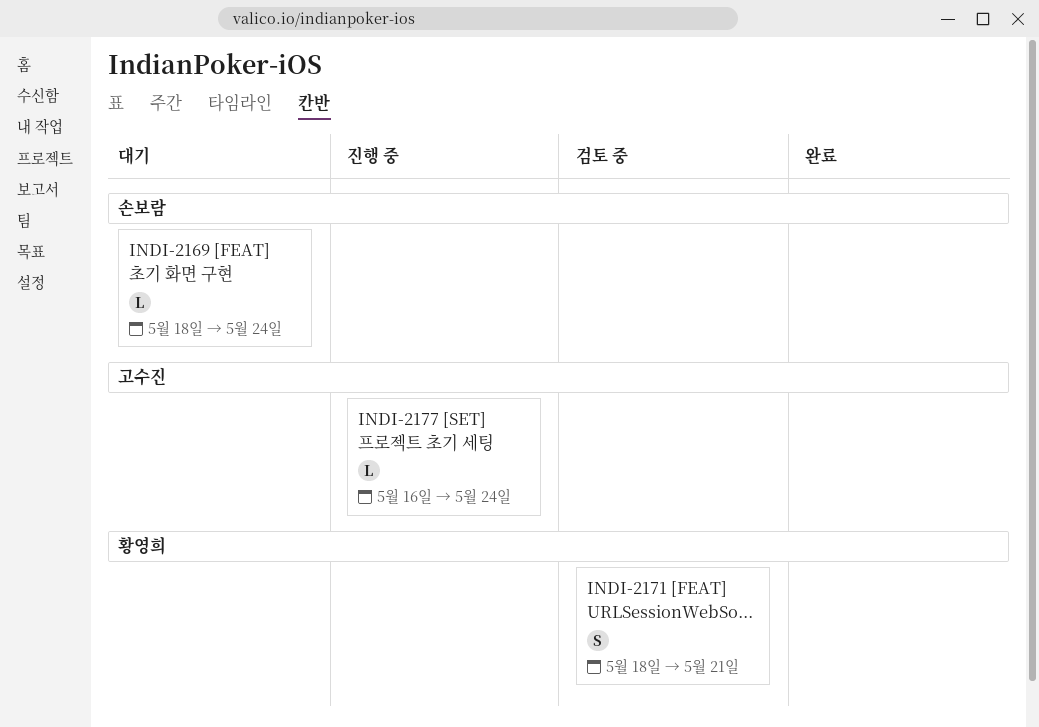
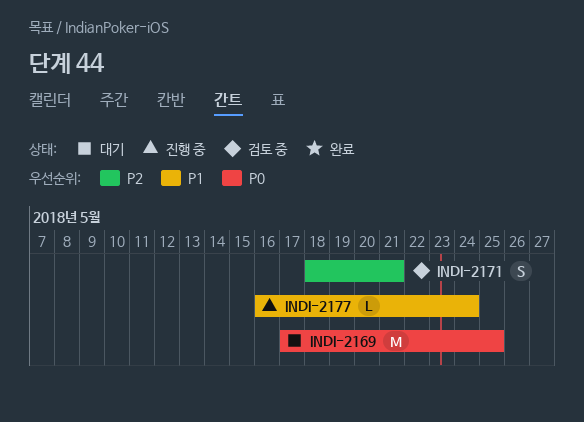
INDI-2169, estimate: L -> M
INDI-2169, start: May 18 -> May 17
INDI-2169, due: May 24 -> May 25

